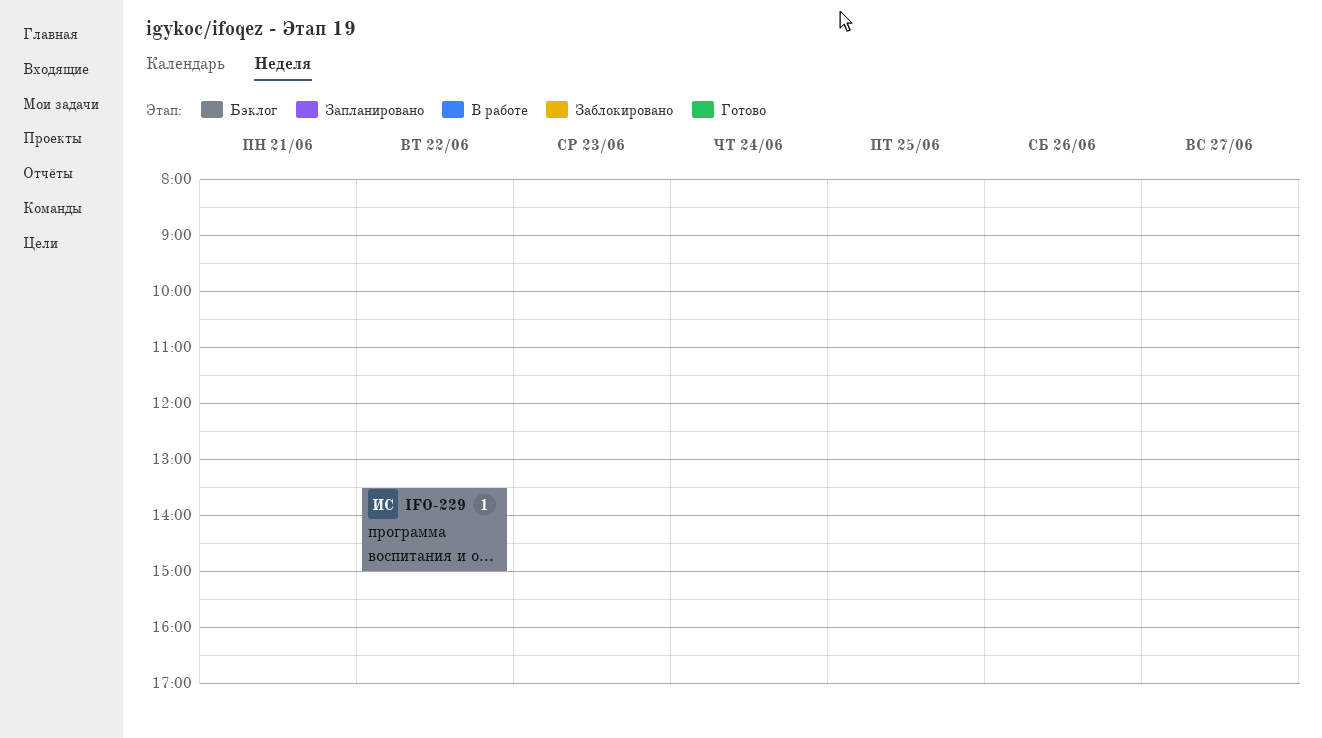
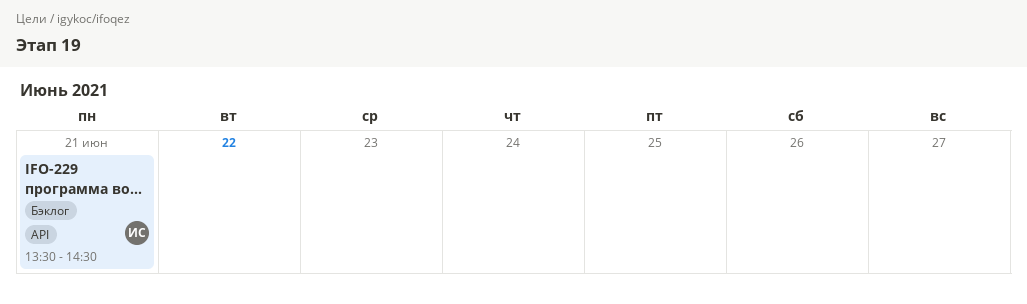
IFO-229, day: Jun 22 -> Jun 21
IFO-229, ends: 15:00 -> 14:30

